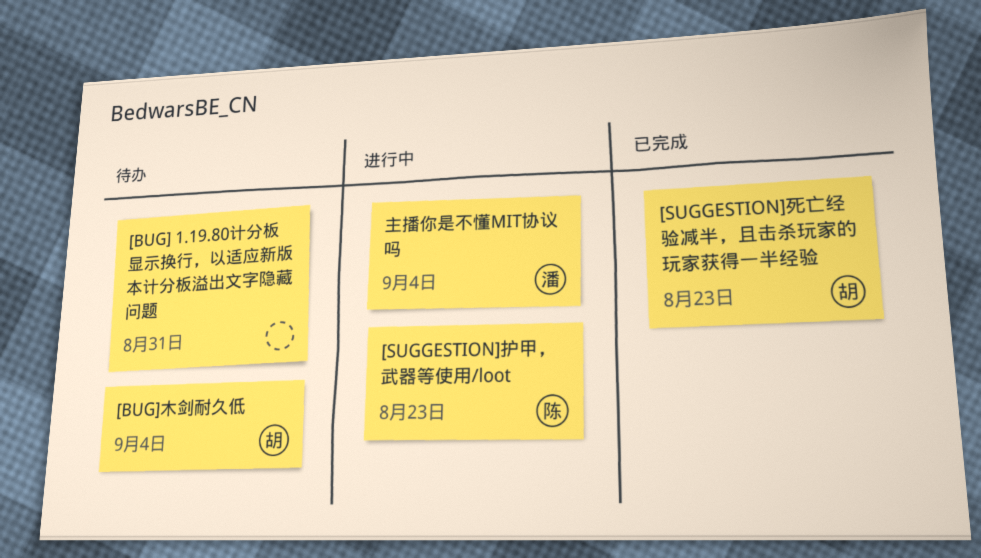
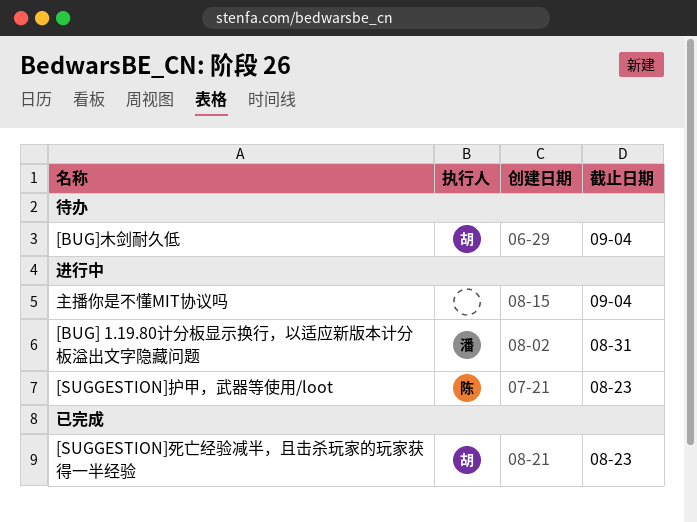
[BUG] 1.19.80计分板显示换行，以适应新版本计分板溢出文字隐藏问题, status: 待办 -> 进行中
[BUG] 1.19.80计分板显示换行，以适应新版本计分板溢出文字隐藏问题, owner: none -> 潘
主播你是不懂MIT协议吗, owner: 潘 -> none

